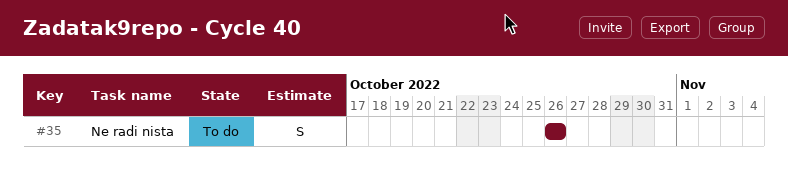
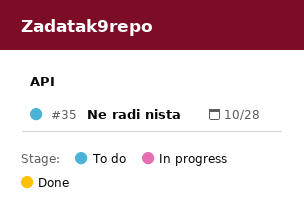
#35, due: Oct 26 -> Oct 28

